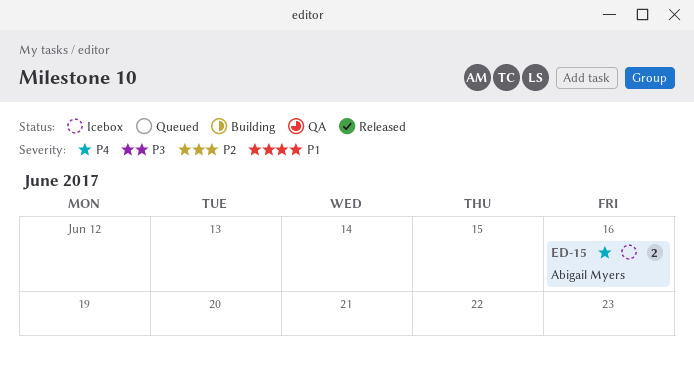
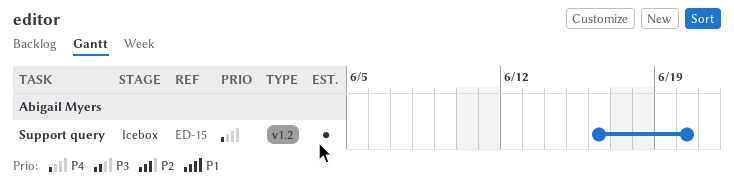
ED-15, estimate: 2 -> 1
ED-15, due: Jun 16 -> Jun 20

